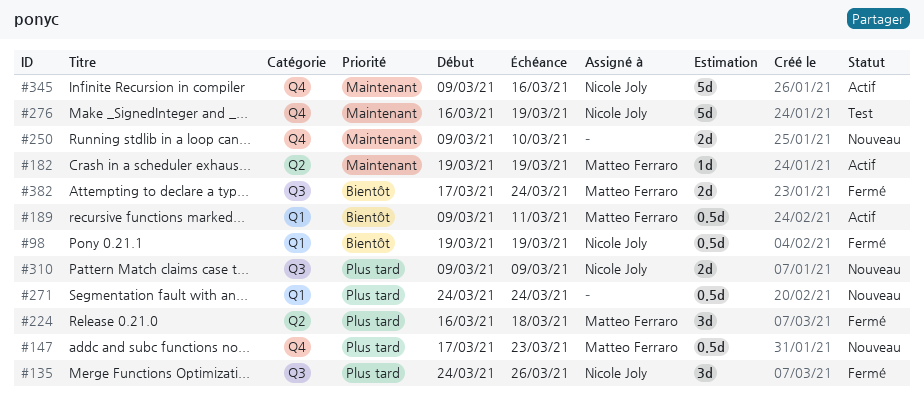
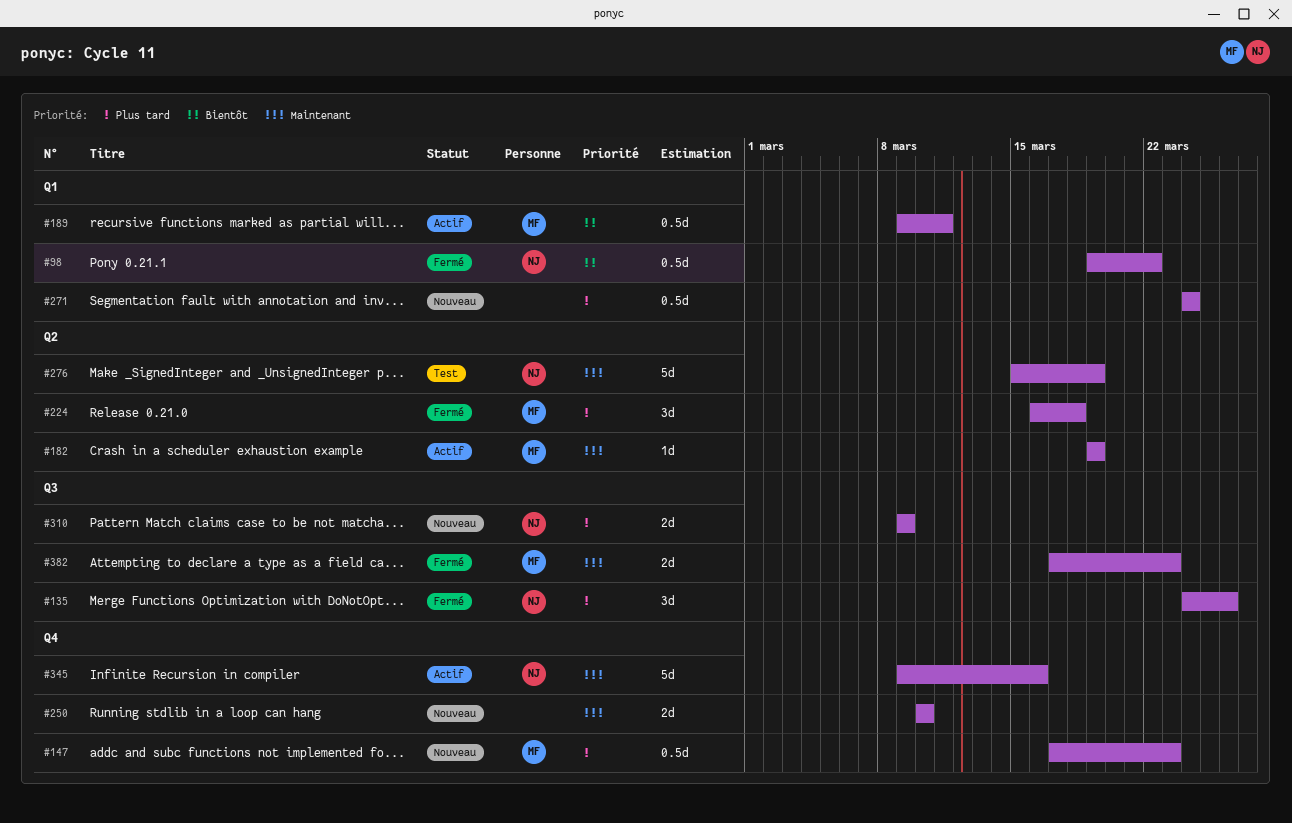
#98, due: Mar 19 -> Mar 22
#250, start: Mar 9 -> Mar 10
#276, label: Q4 -> Q2
#276, start: Mar 16 -> Mar 15
#382, priority: Bientôt -> Maintenant
#382, due: Mar 24 -> Mar 23

